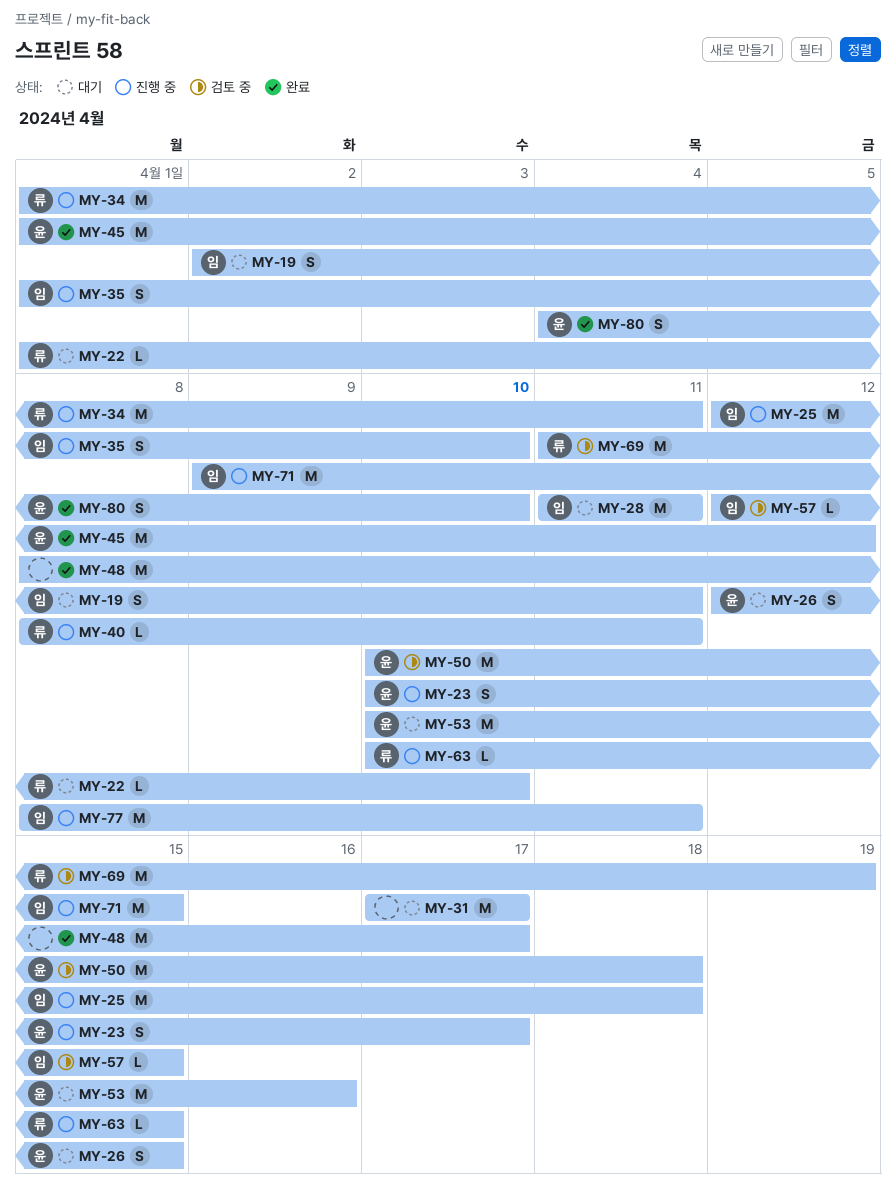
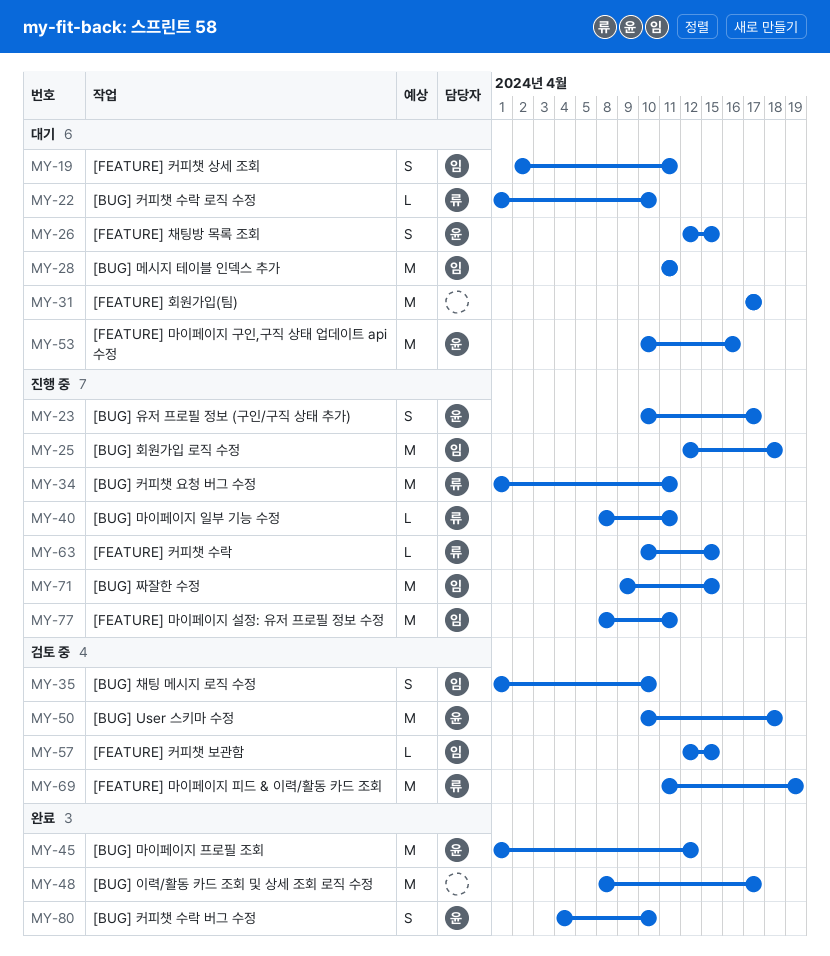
MY-35, status: 진행 중 -> 검토 중

